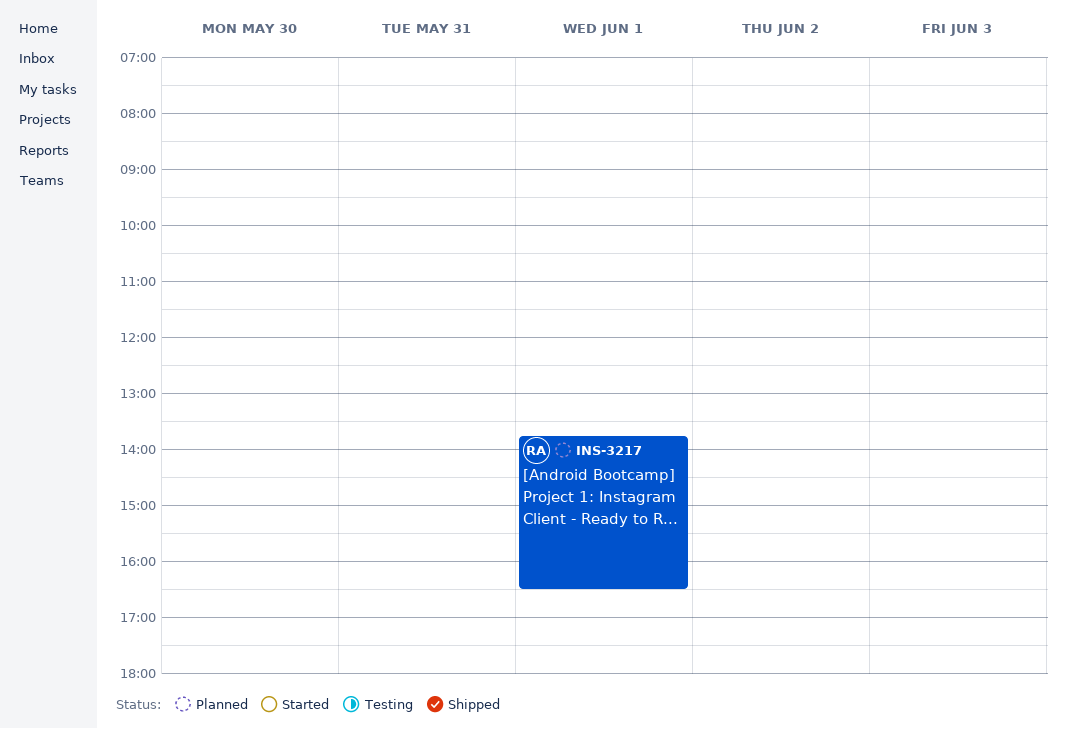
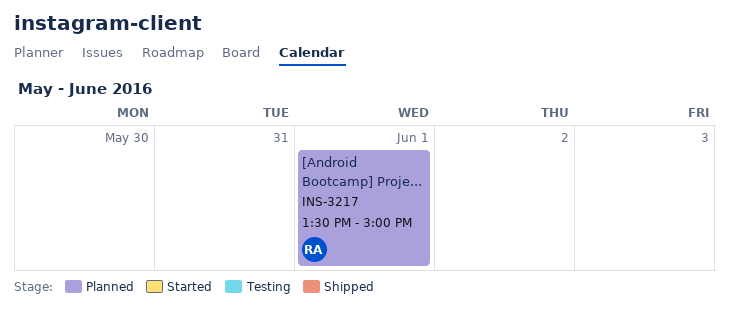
INS-3217, begins: 13:45 -> 13:30
INS-3217, ends: 16:30 -> 15:00

